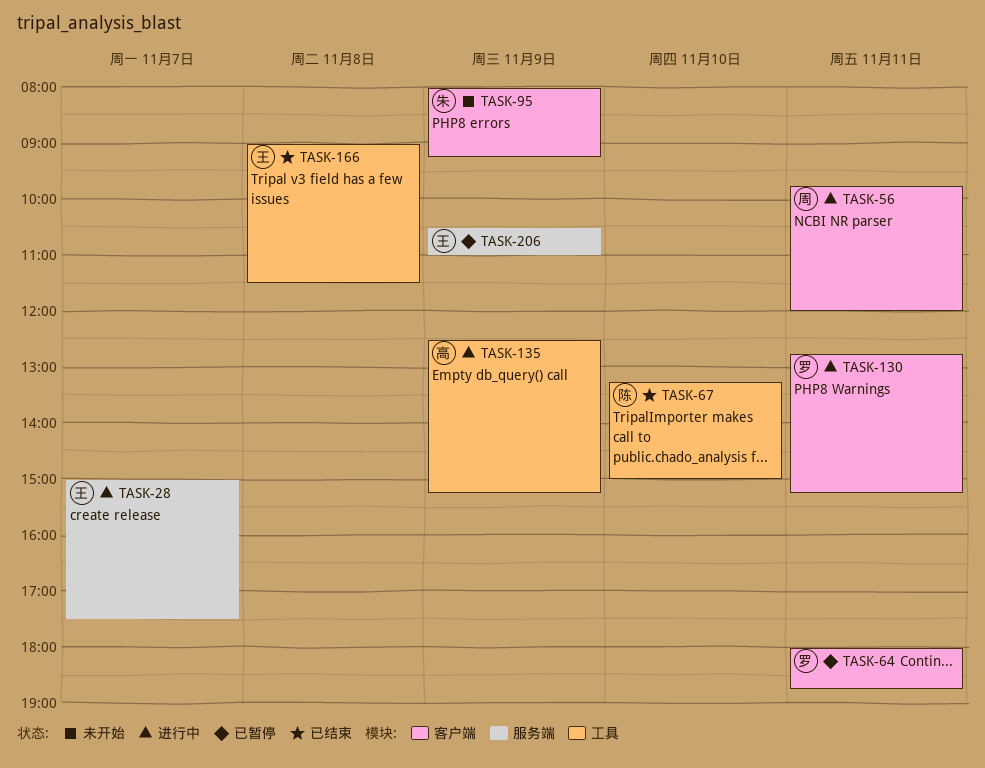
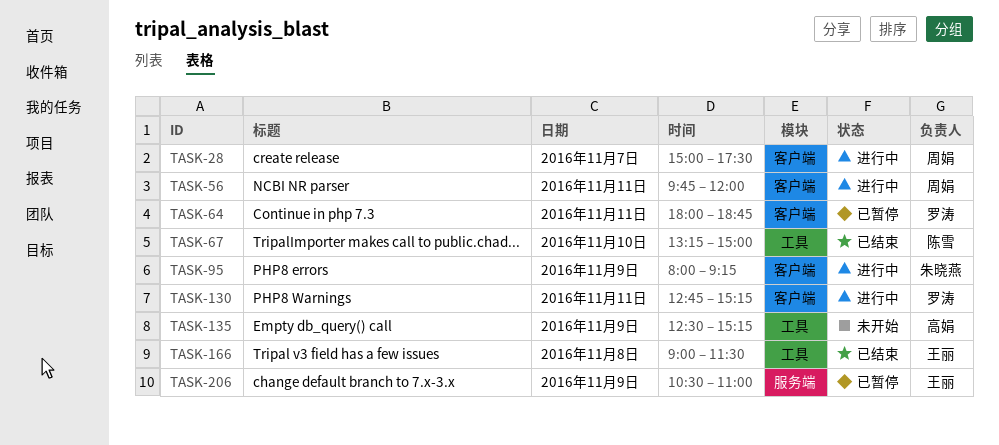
TASK-28, owner: 王丽 -> 周娟
TASK-28, label: 服务端 -> 客户端
TASK-95, status: 未开始 -> 进行中
TASK-135, status: 进行中 -> 未开始

